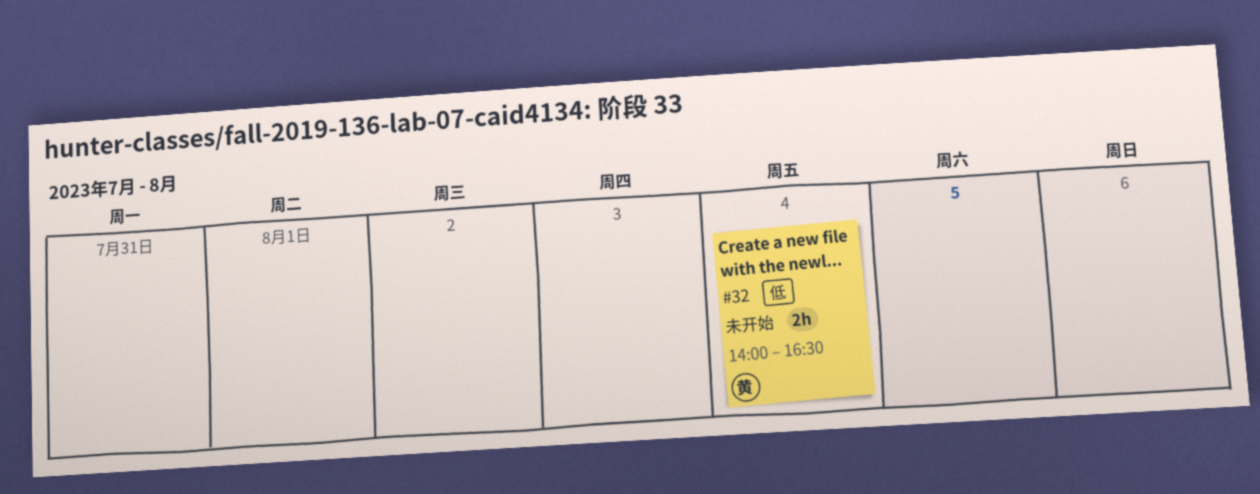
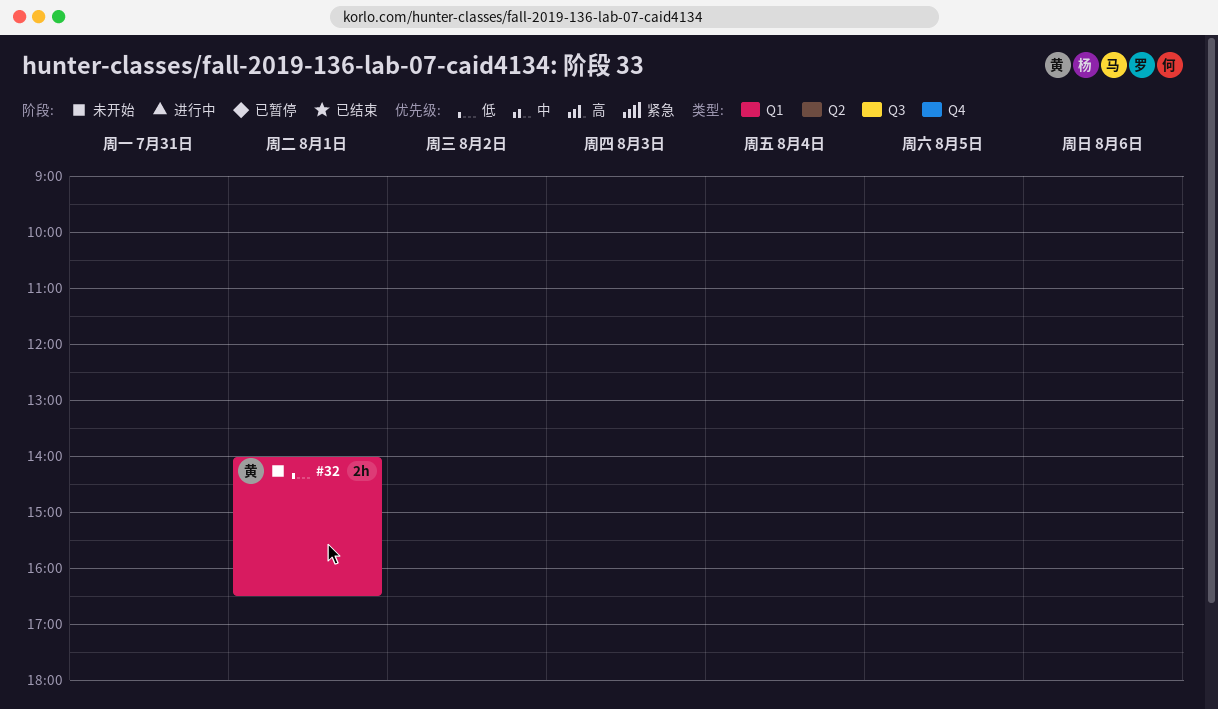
#32, day: Aug 4 -> Aug 1

